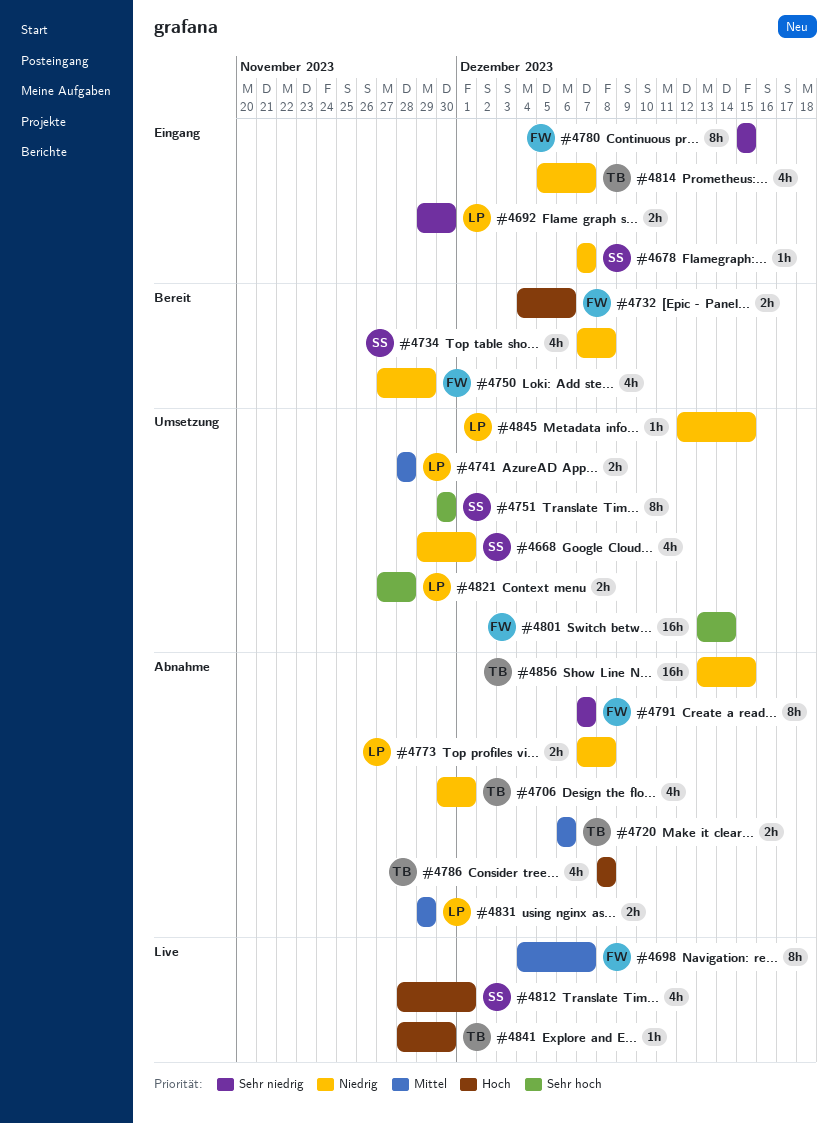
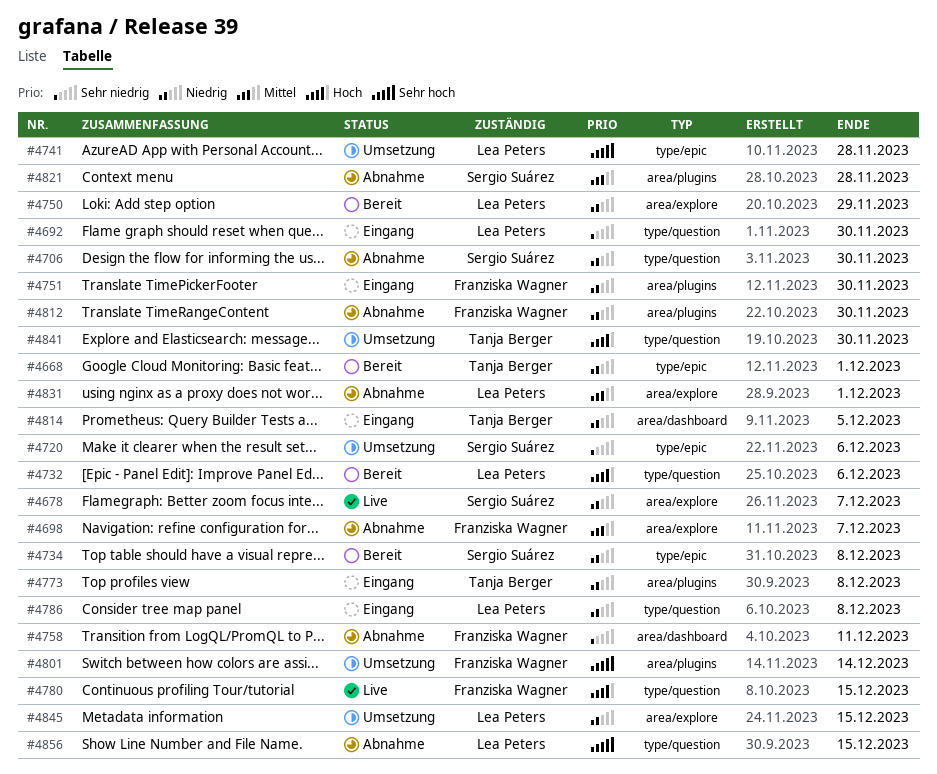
#4668, status: Umsetzung -> Bereit
#4668, owner: Sergio Suárez -> Tanja Berger
#4678, status: Eingang -> Live
#4698, status: Live -> Abnahme
#4706, owner: Tanja Berger -> Sergio Suárez
#4706, due: Dec 1 -> Nov 30
#4720, status: Abnahme -> Umsetzung
#4720, owner: Tanja Berger -> Sergio Suárez
#4720, priority: Mittel -> Sehr niedrig
#4732, owner: Franziska Wagner -> Lea Peters
#4741, priority: Mittel -> Sehr hoch
#4750, owner: Franziska Wagner -> Lea Peters
#4751, status: Umsetzung -> Eingang
#4751, owner: Sergio Suárez -> Franziska Wagner
#4751, priority: Sehr hoch -> Niedrig
#4758: none -> present
#4773, status: Abnahme -> Eingang
#4773, owner: Lea Peters -> Tanja Berger
#4780, status: Eingang -> Live
#4780, priority: Sehr niedrig -> Hoch
#4786, status: Abnahme -> Eingang
#4786, owner: Tanja Berger -> Lea Peters
#4786, priority: Hoch -> Niedrig
#4791: present -> none
#4812, status: Live -> Abnahme
#4812, owner: Sergio Suárez -> Franziska Wagner
#4812, priority: Hoch -> Niedrig
#4812, due: Dec 1 -> Nov 30
#4814, due: Dec 7 -> Dec 5
#4821, status: Umsetzung -> Abnahme
#4821, owner: Lea Peters -> Sergio Suárez
#4821, priority: Sehr hoch -> Mittel
#4831, due: Nov 29 -> Dec 1
#4841, status: Live -> Umsetzung
#4856, owner: Tanja Berger -> Lea Peters
#4856, priority: Niedrig -> Sehr hoch

